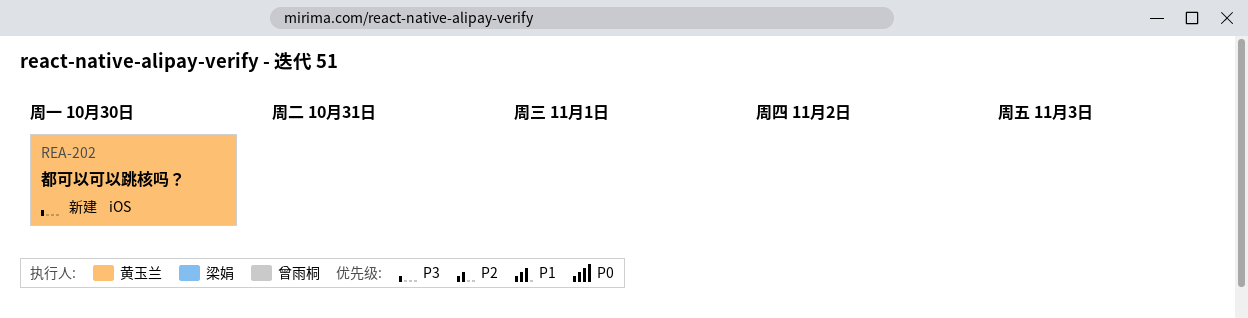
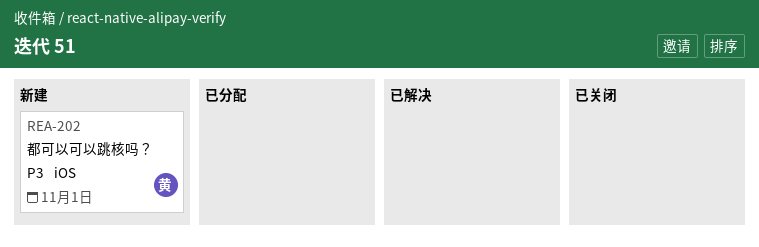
REA-202, due: Oct 30 -> Nov 1

